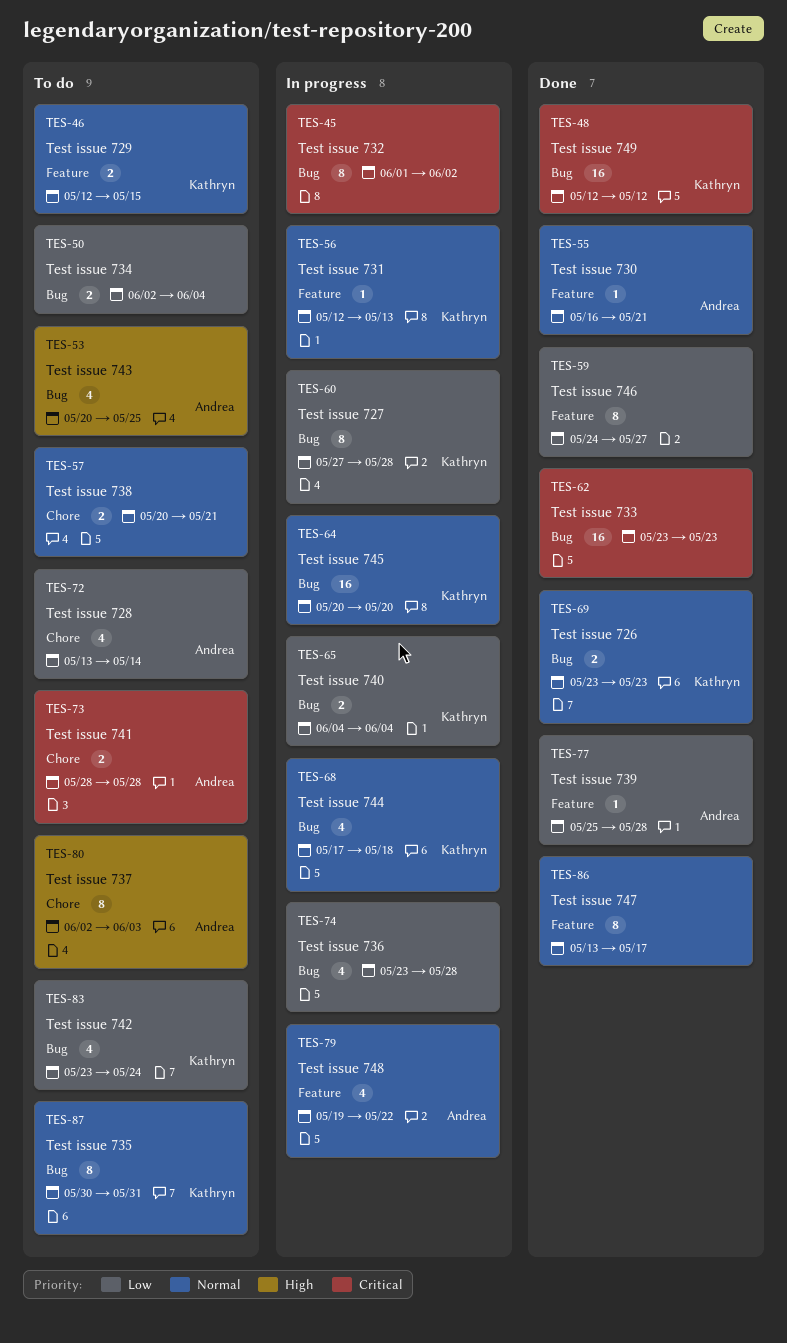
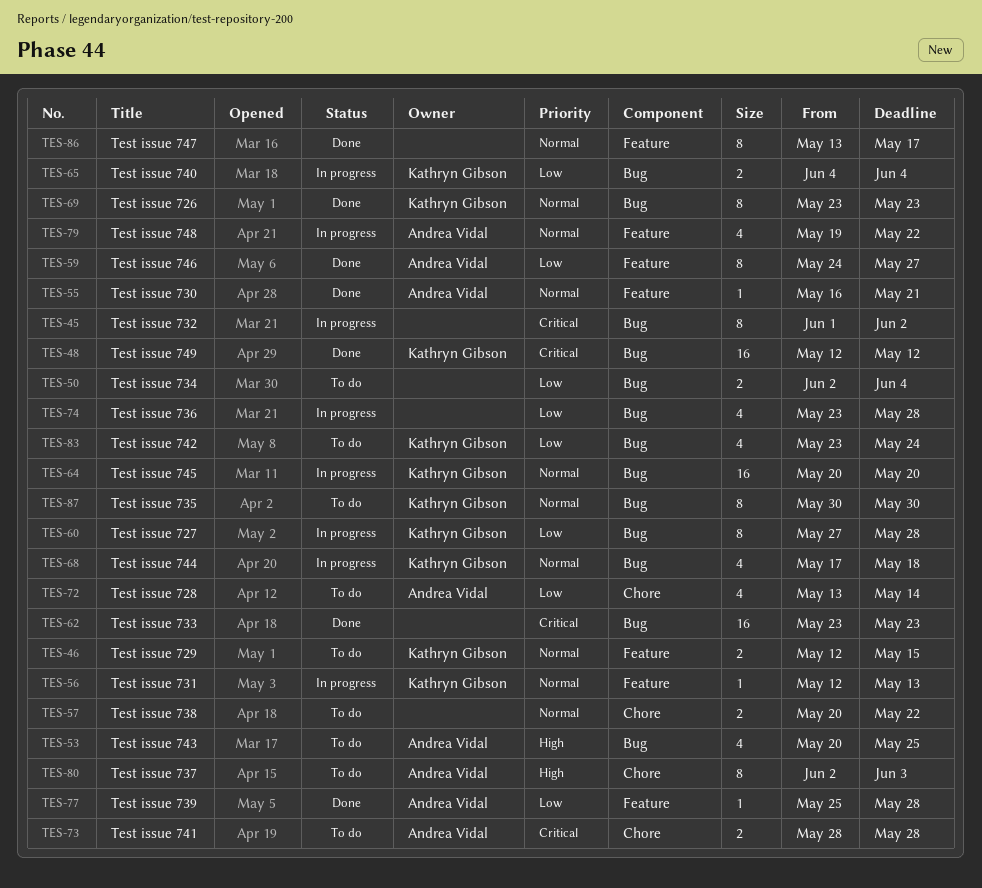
TES-57, due: May 21 -> May 22
TES-59, owner: none -> Andrea Vidal
TES-69, estimate: 2 -> 8
TES-87, due: May 31 -> May 30

